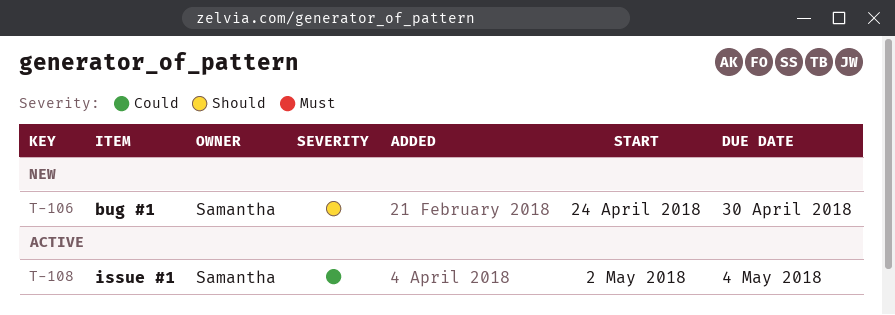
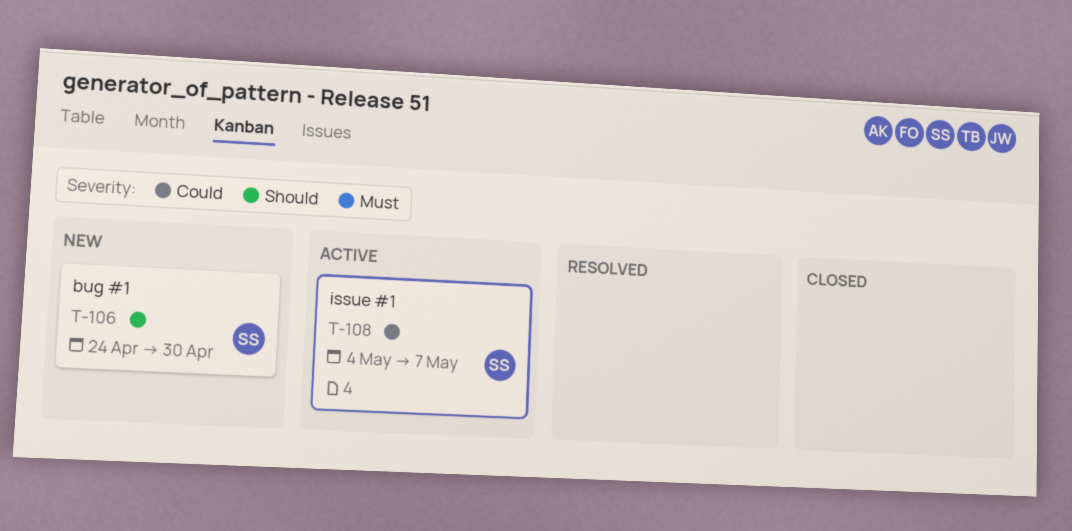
T-108, start: May 2 -> May 4
T-108, due: May 4 -> May 7

